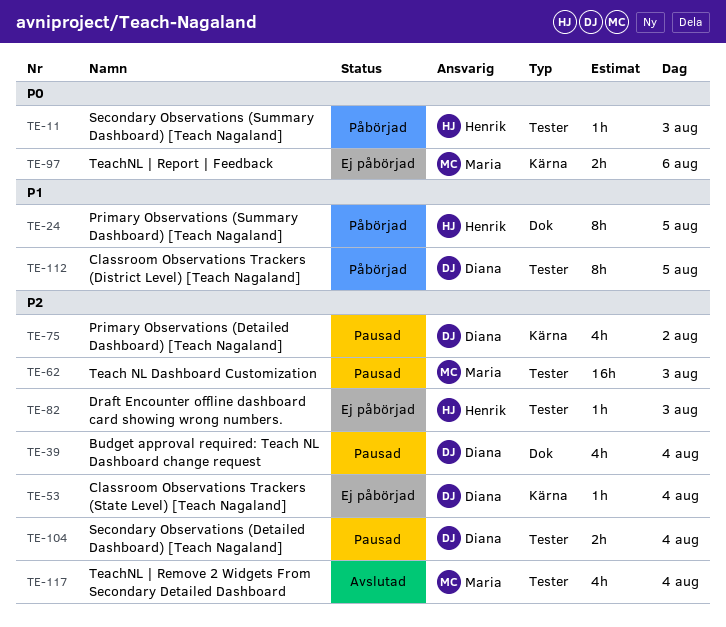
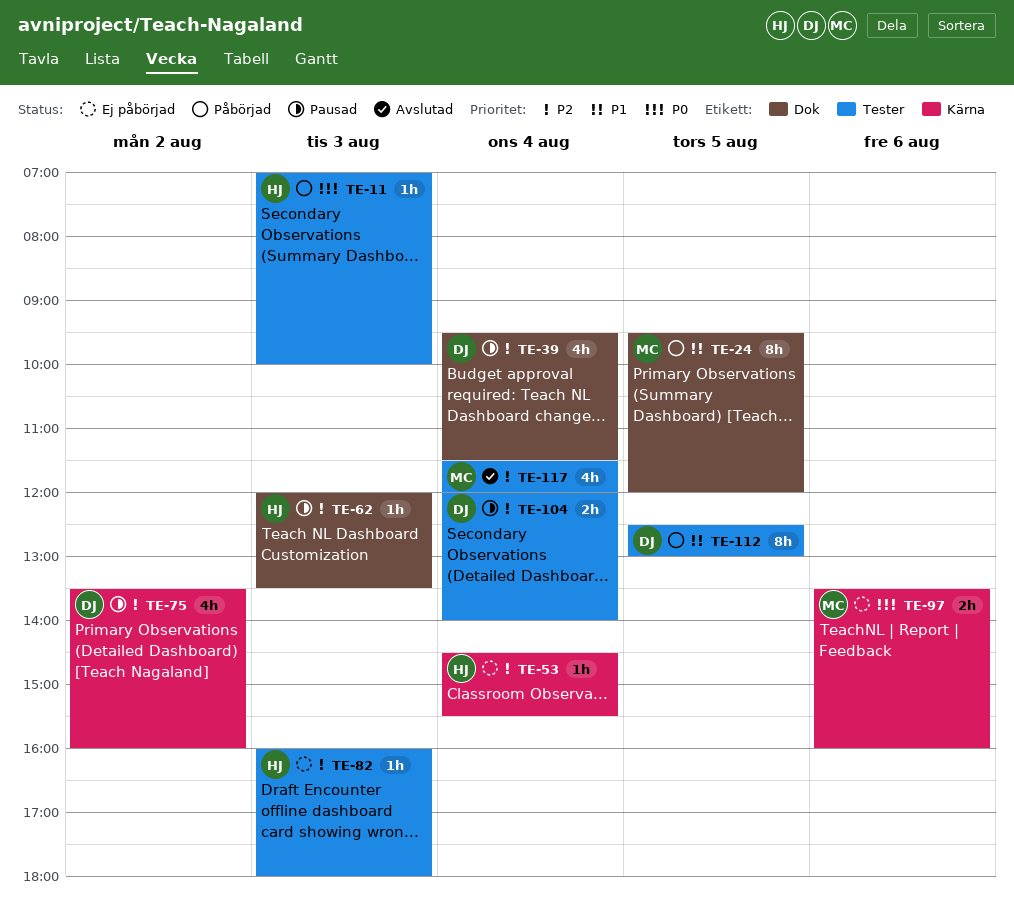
TE-24, owner: Henrik -> Maria
TE-53, owner: Diana -> Henrik
TE-62, owner: Maria -> Henrik
TE-62, label: Tester -> Dok
TE-62, estimate: 16h -> 1h

